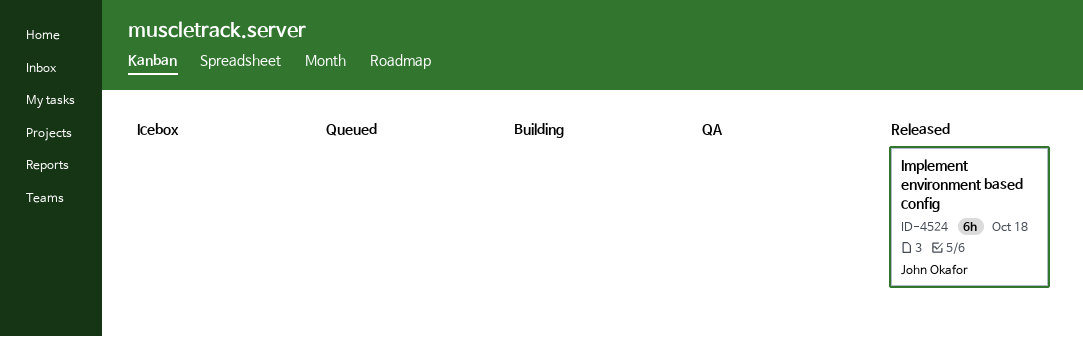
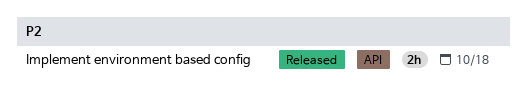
Implement environment based config, estimate: 6h -> 2h

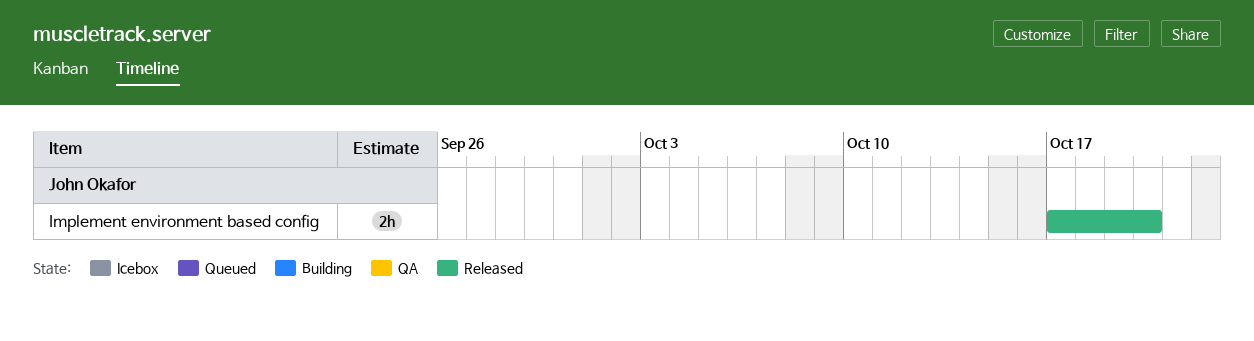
Implement environment based config, due: Oct 18 -> Oct 20

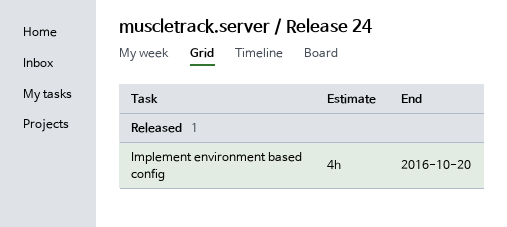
Implement environment based config, estimate: 2h -> 4h

